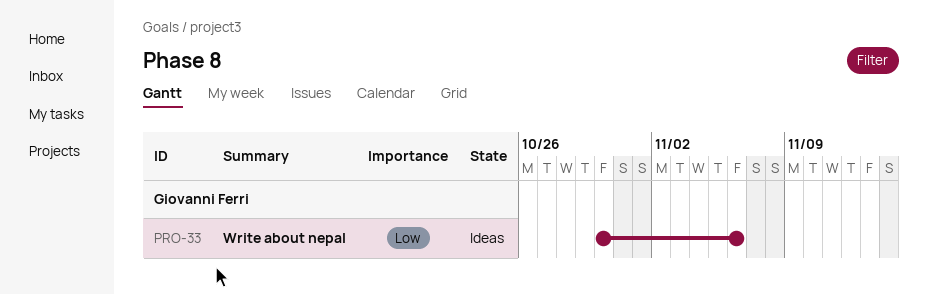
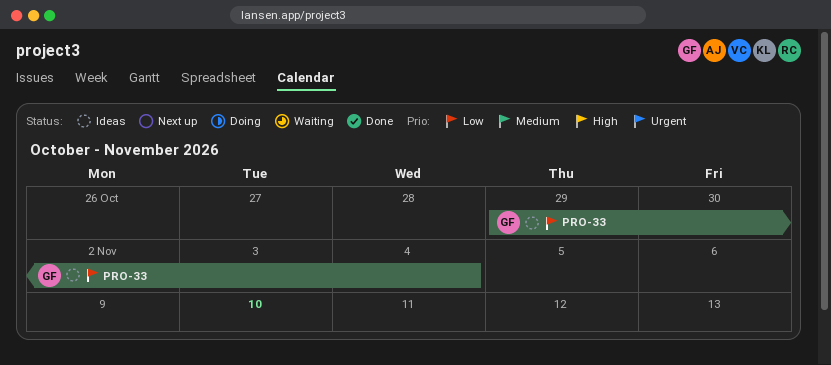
PRO-33, start: Oct 30 -> Oct 29
PRO-33, due: Nov 6 -> Nov 4

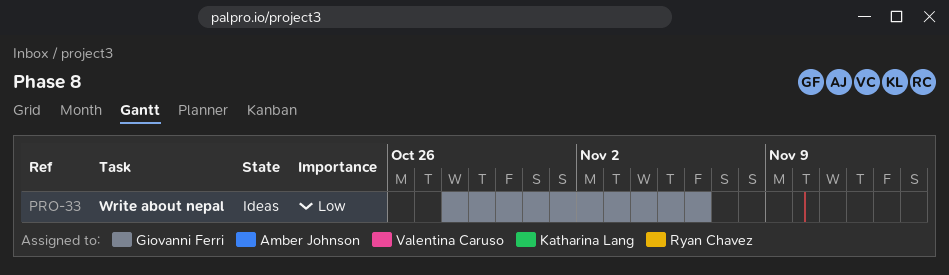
PRO-33, start: Oct 29 -> Oct 28
PRO-33, due: Nov 4 -> Nov 6

